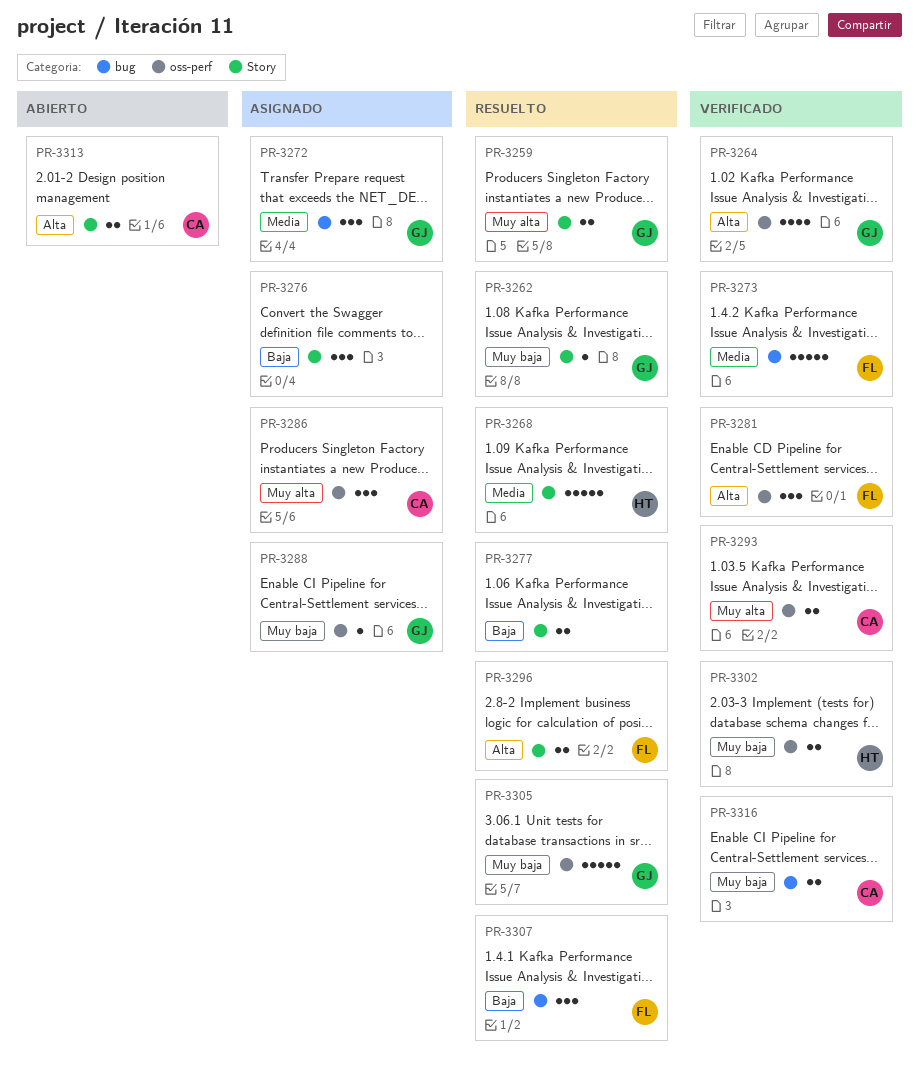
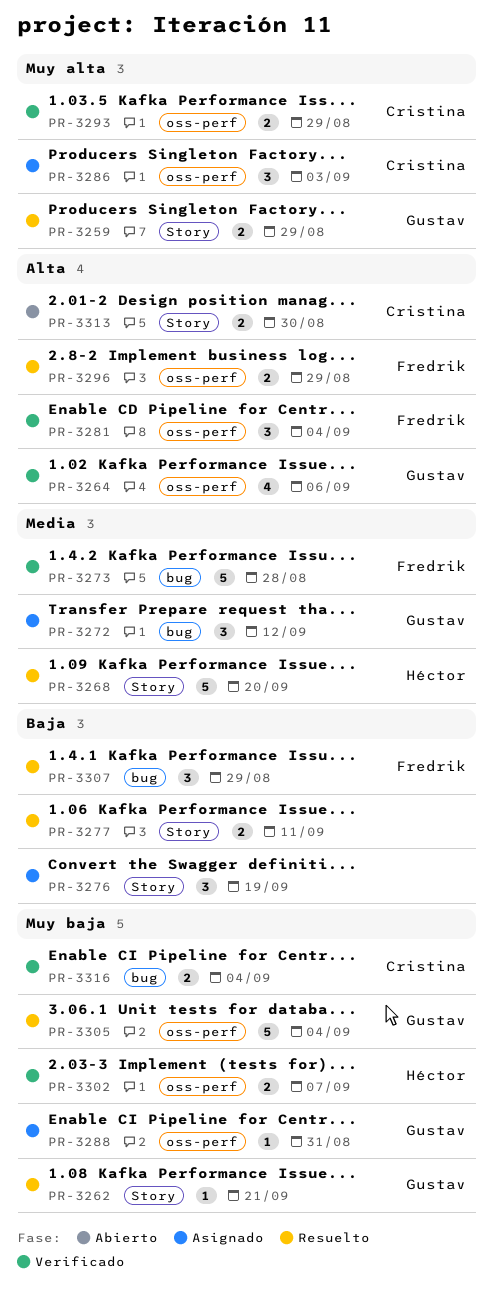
PR-3296, label: Story -> oss-perf

